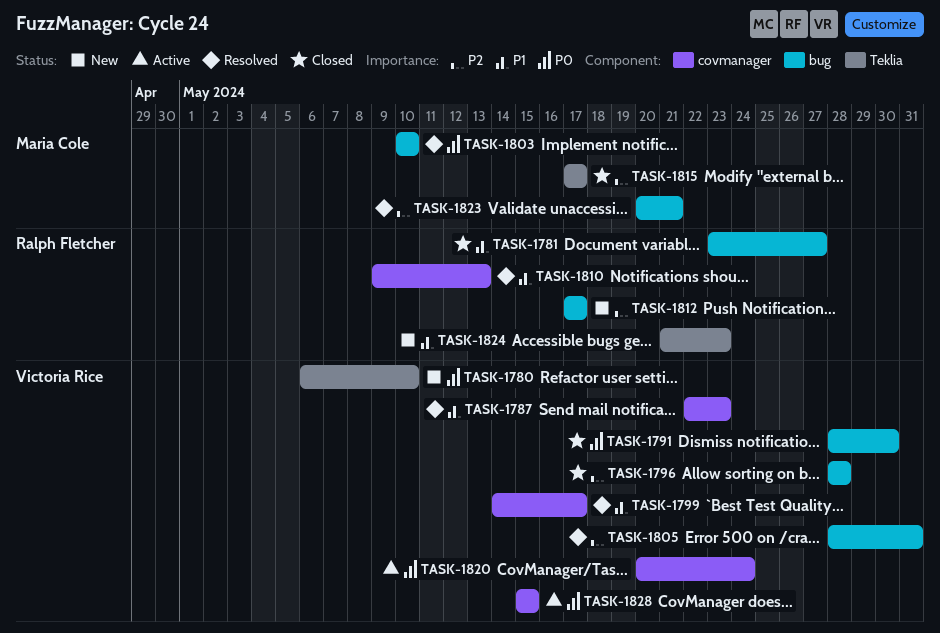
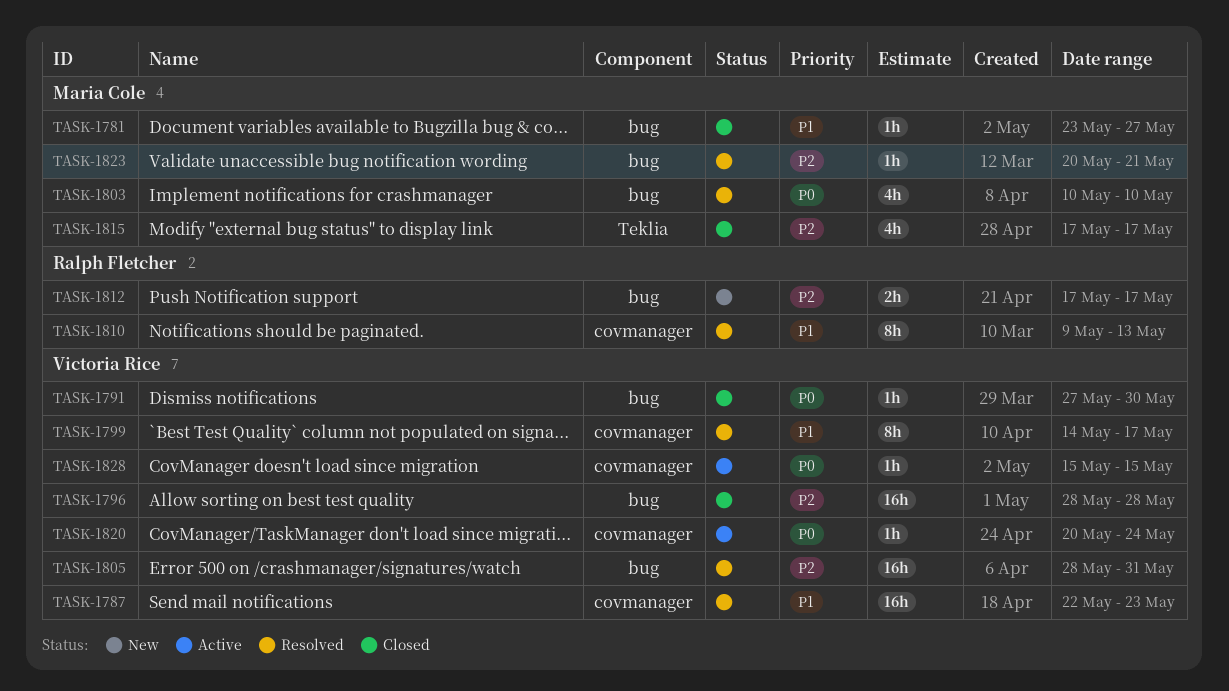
TASK-1780: present -> none
TASK-1781, owner: Ralph Fletcher -> Maria Cole
TASK-1791, start: May 28 -> May 27
TASK-1824: present -> none

